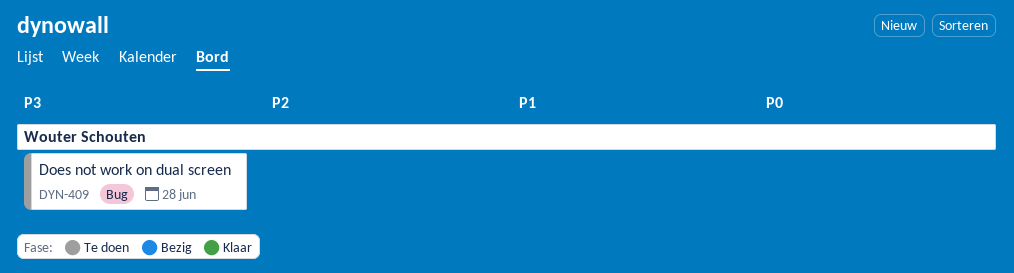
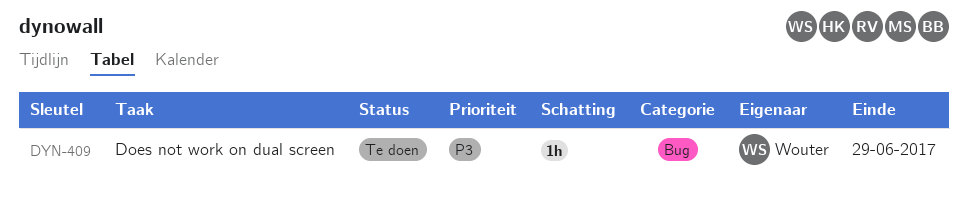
DYN-409, due: Jun 28 -> Jun 29

